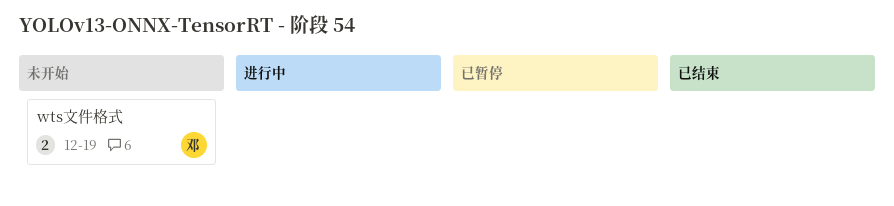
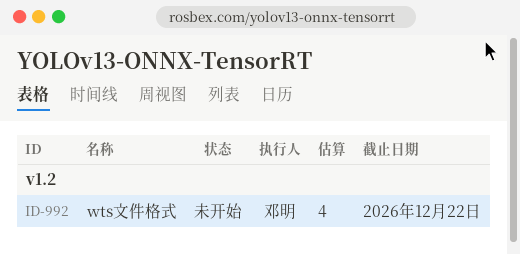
wts文件格式, estimate: 2 -> 4
wts文件格式, due: Dec 19 -> Dec 22

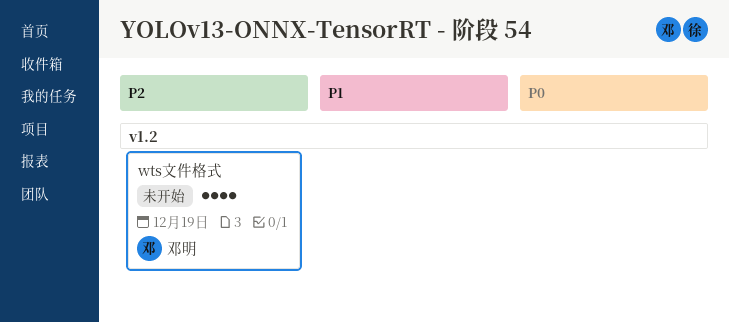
wts文件格式, due: Dec 22 -> Dec 19

